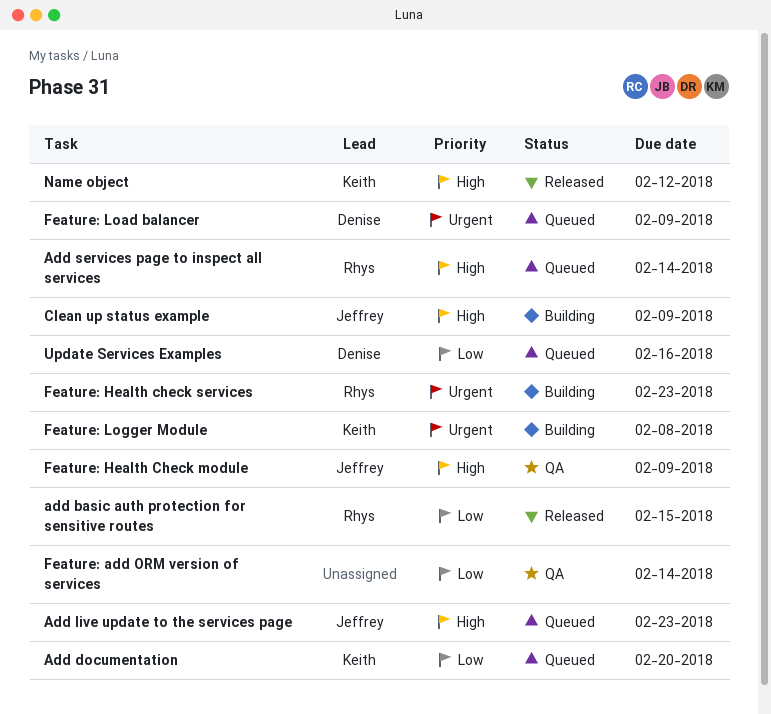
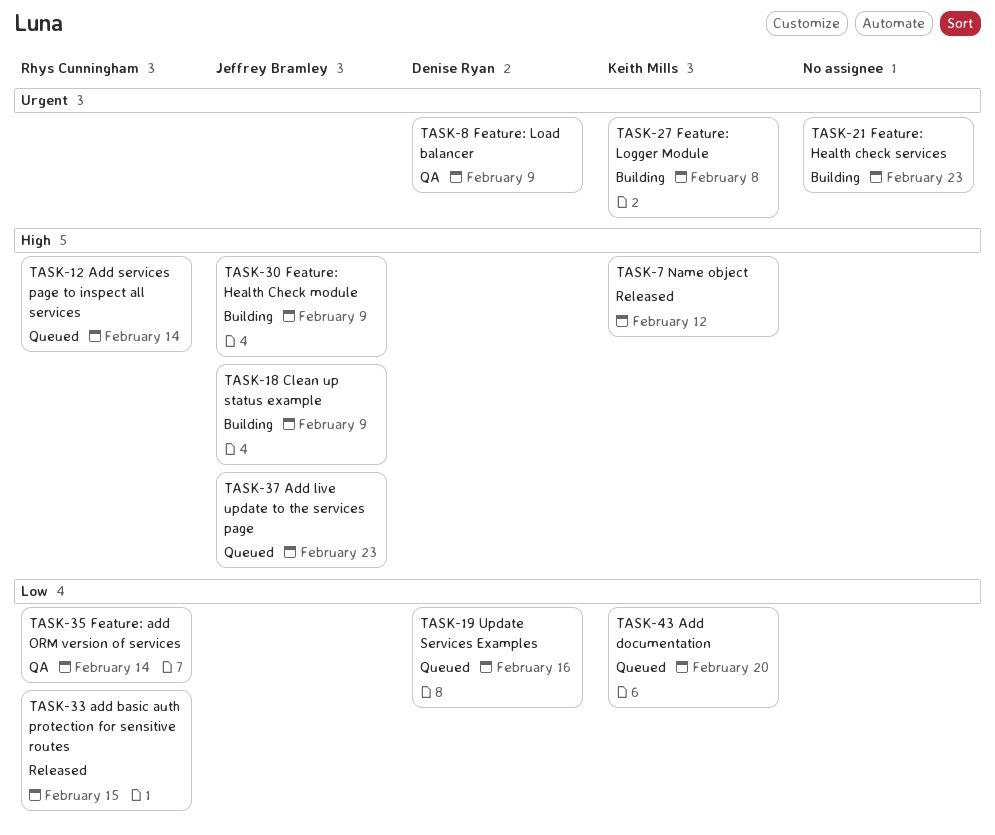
Feature: add ORM version of services, owner: none -> Rhys Cunningham
Feature: Health Check module, status: QA -> Building
Feature: Health check services, owner: Rhys Cunningham -> none
Feature: Load balancer, status: Queued -> QA

